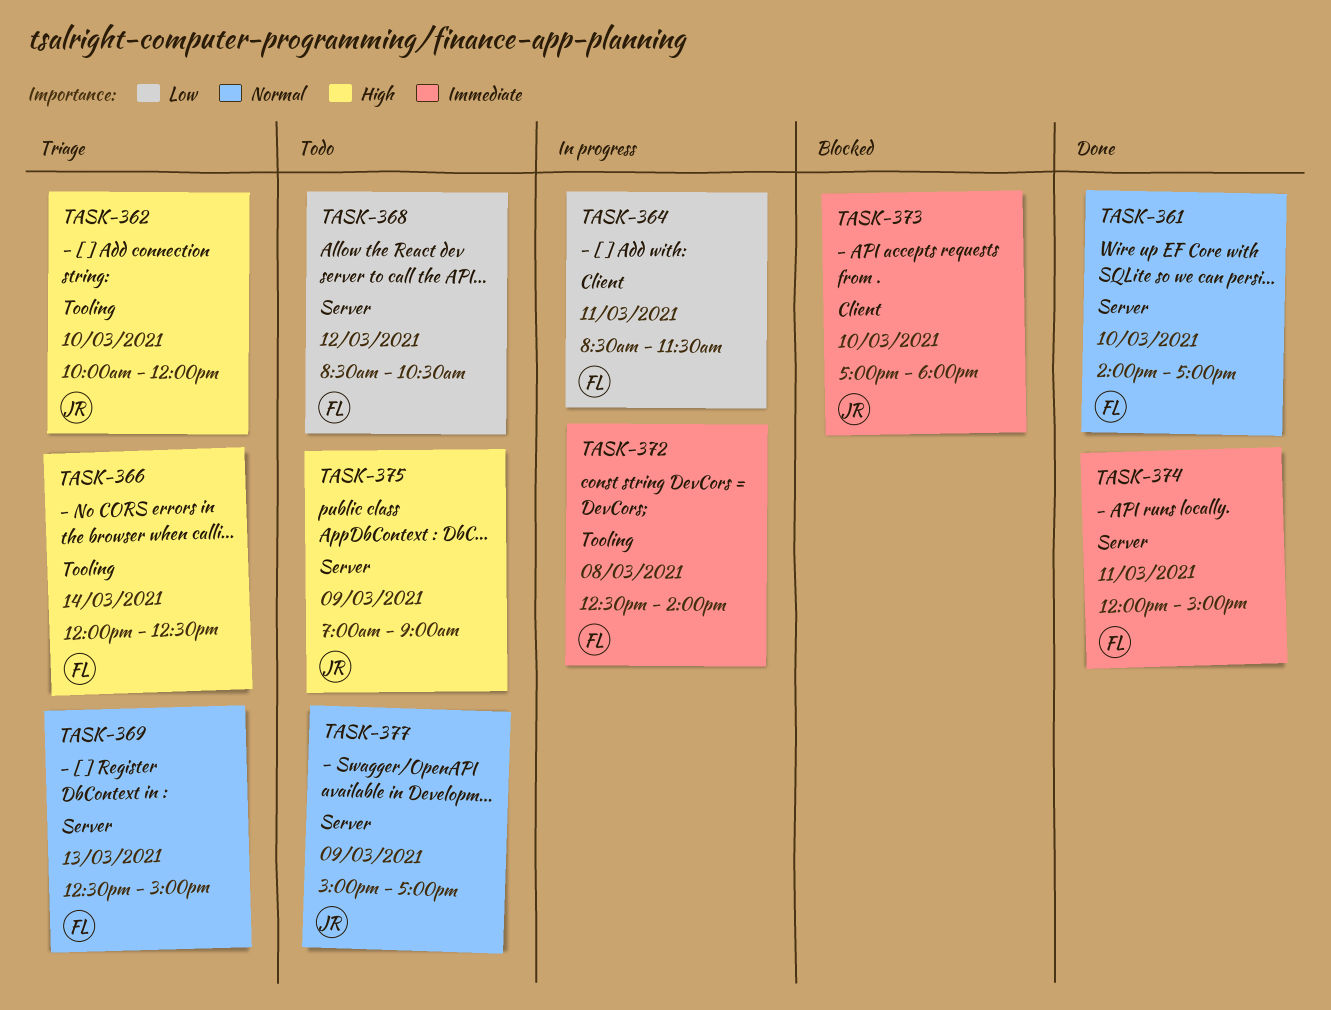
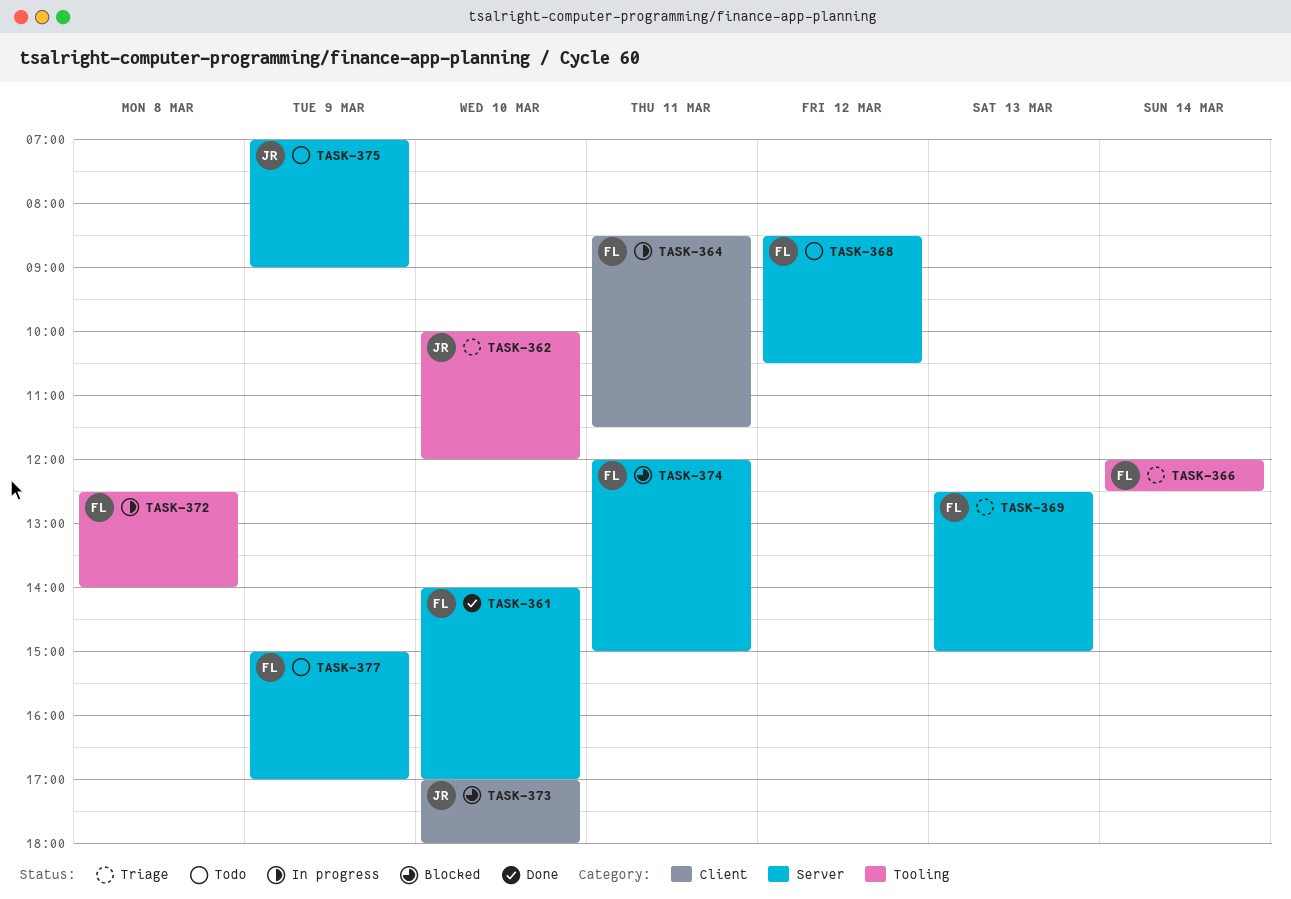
TASK-374, status: Done -> Blocked
TASK-377, owner: JR -> FL

